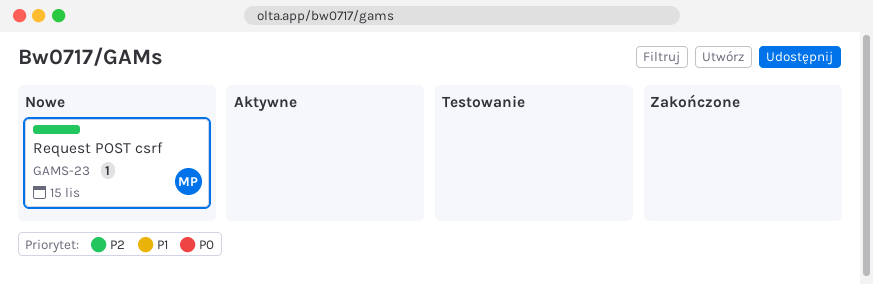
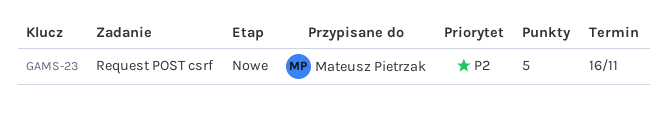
GAMS-23, estimate: 1 -> 5
GAMS-23, due: Nov 15 -> Nov 16

